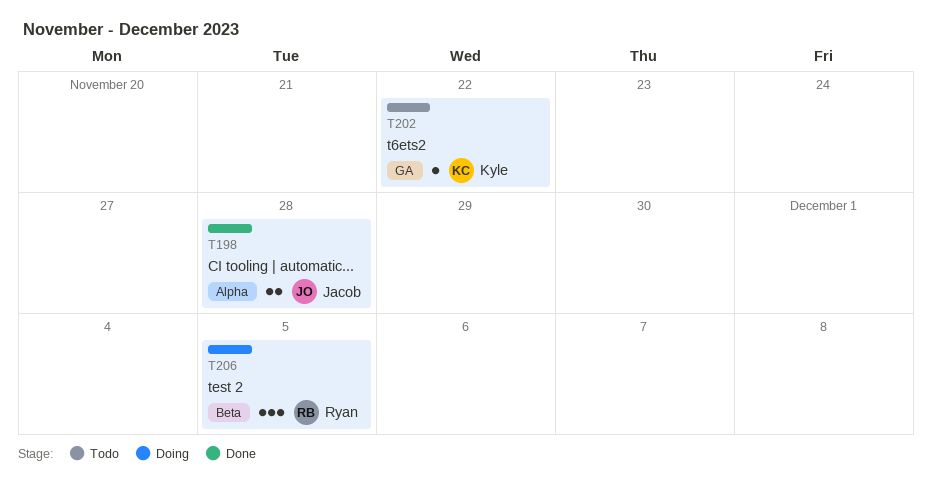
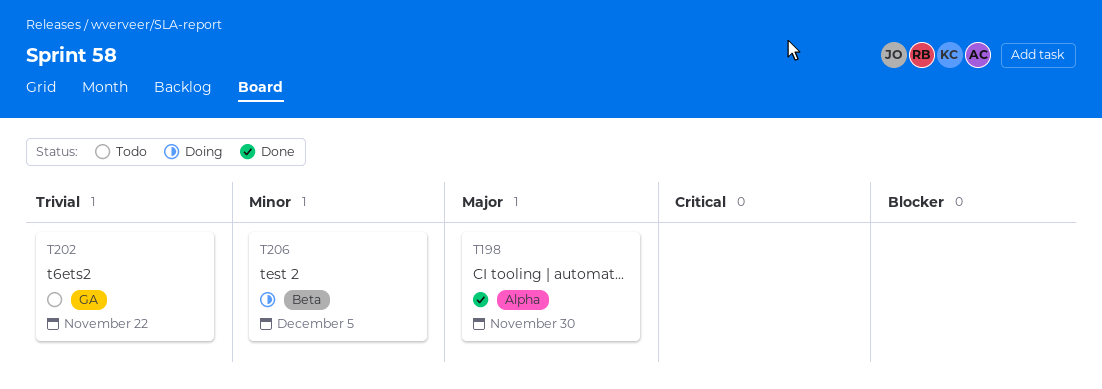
T198, due: Nov 28 -> Nov 30

